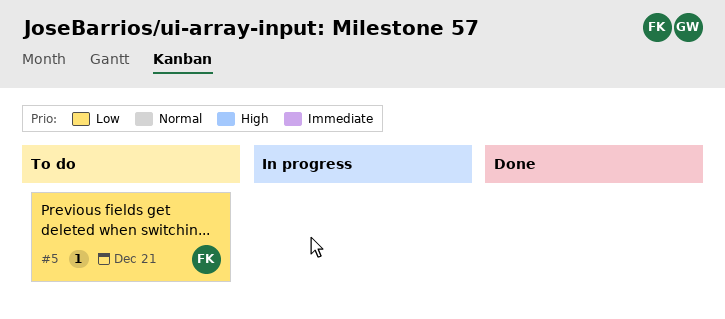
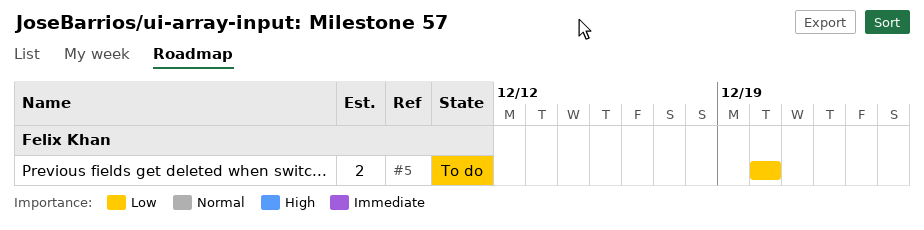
#5, estimate: 1 -> 2
#5, due: Dec 21 -> Dec 20

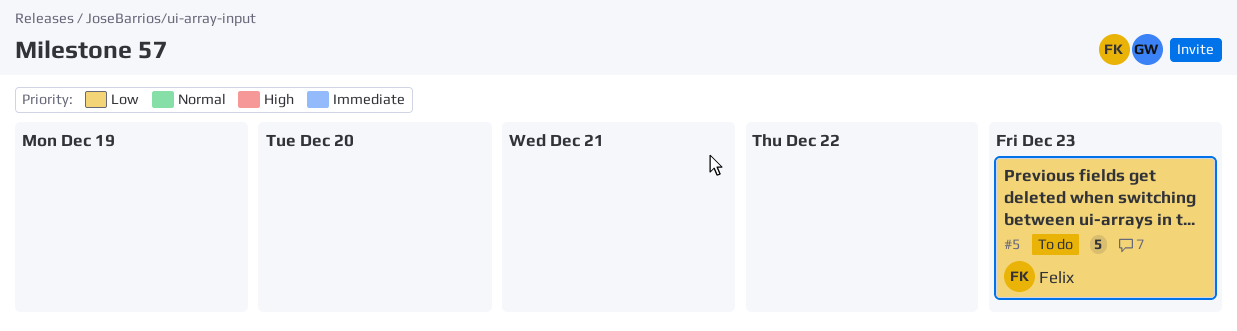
#5, estimate: 2 -> 5
#5, due: Dec 20 -> Dec 23

